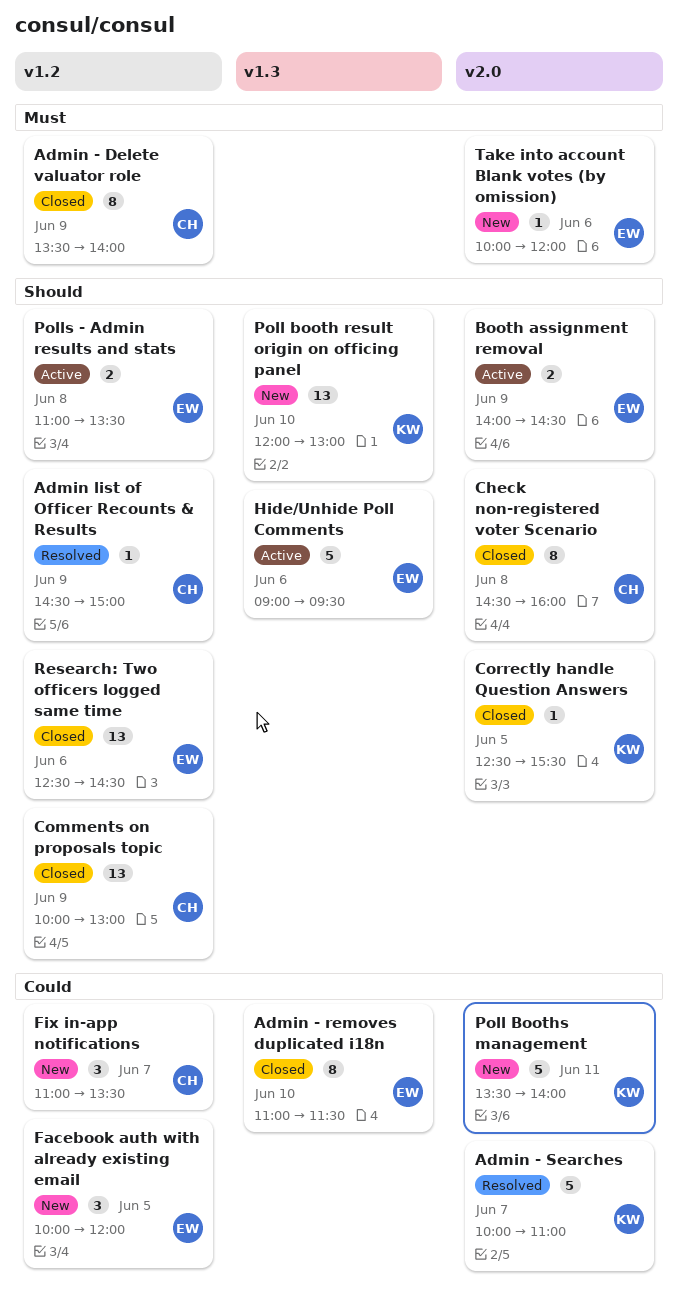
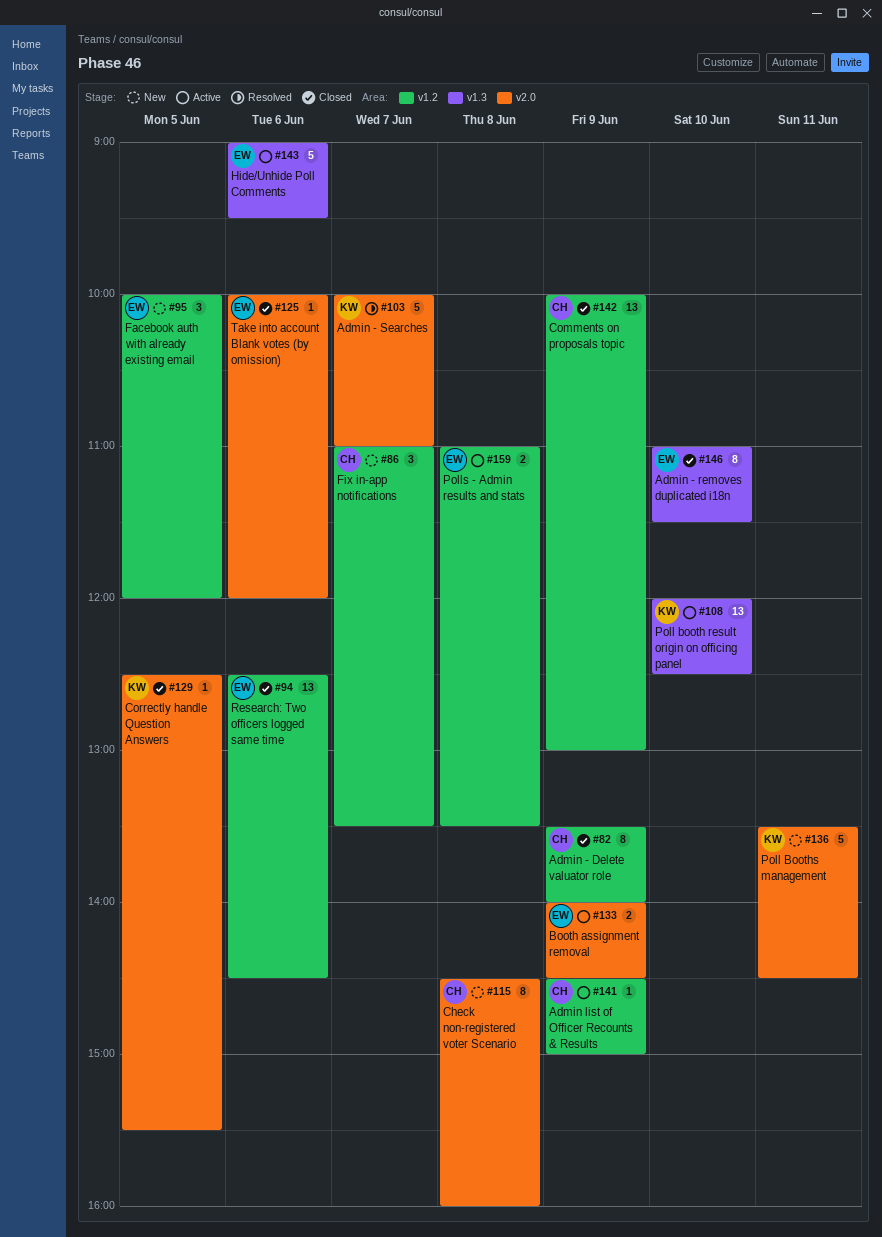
Admin list of Officer Recounts & Results, status: Resolved -> Active
Check non-registered voter Scenario, status: Closed -> New
Poll booth result origin on officing panel, status: New -> Active
Poll booth result origin on officing panel, ends: 13:00 -> 12:30
Poll Booths management, ends: 14:00 -> 14:30
Take into account Blank votes (by omission), status: New -> Closed

